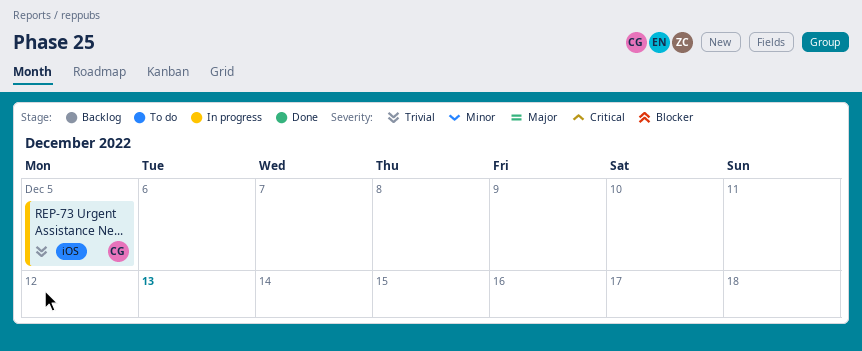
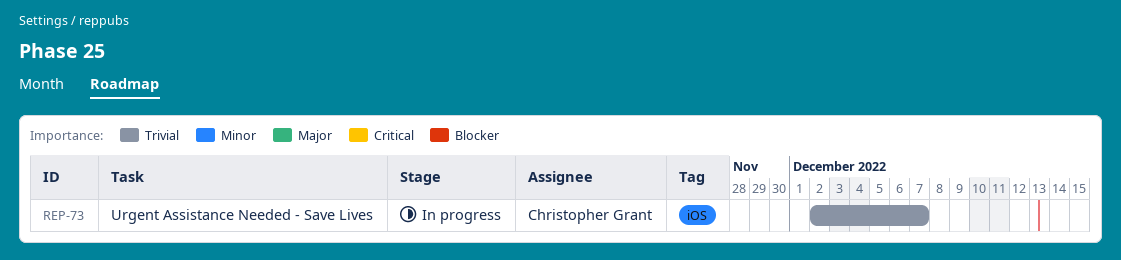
REP-73, due: Dec 5 -> Dec 7

